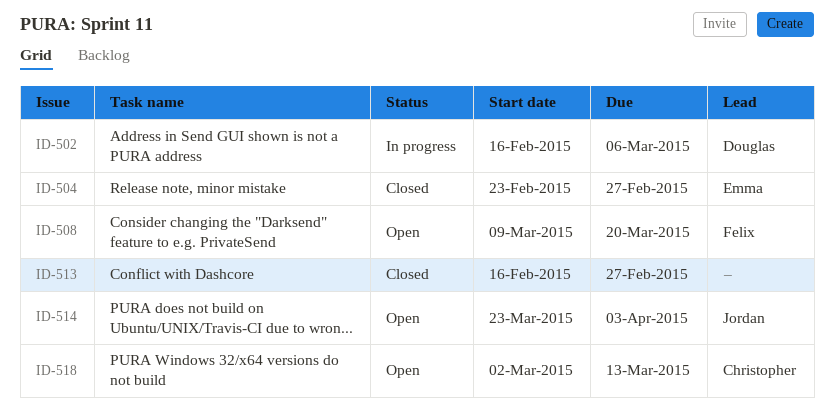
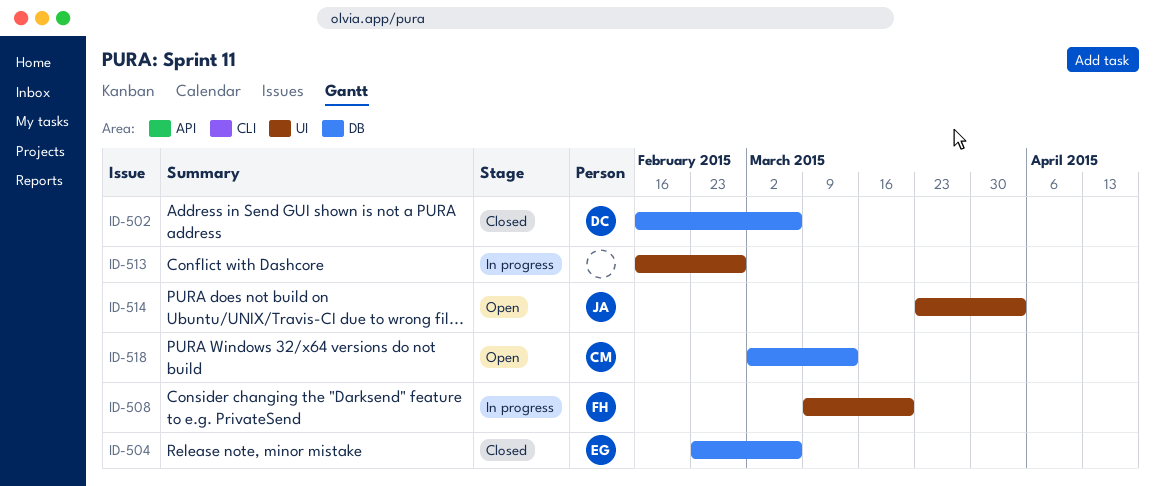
ID-502, status: In progress -> Closed
ID-504, due: Feb 27 -> Mar 6
ID-508, status: Open -> In progress
ID-513, status: Closed -> In progress

